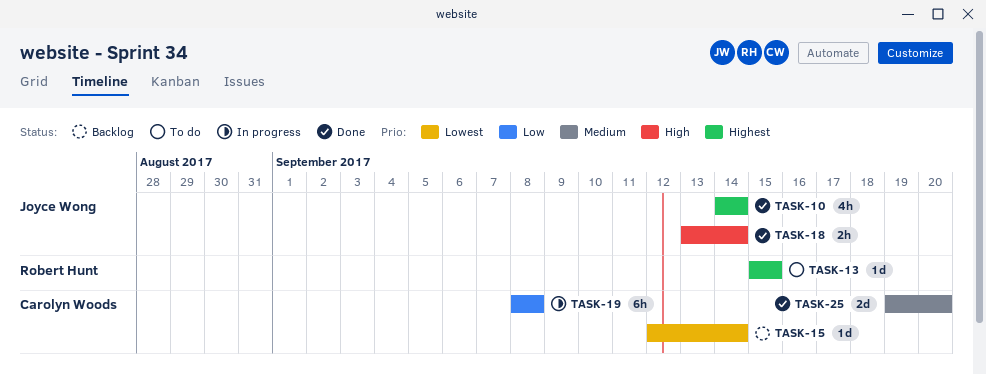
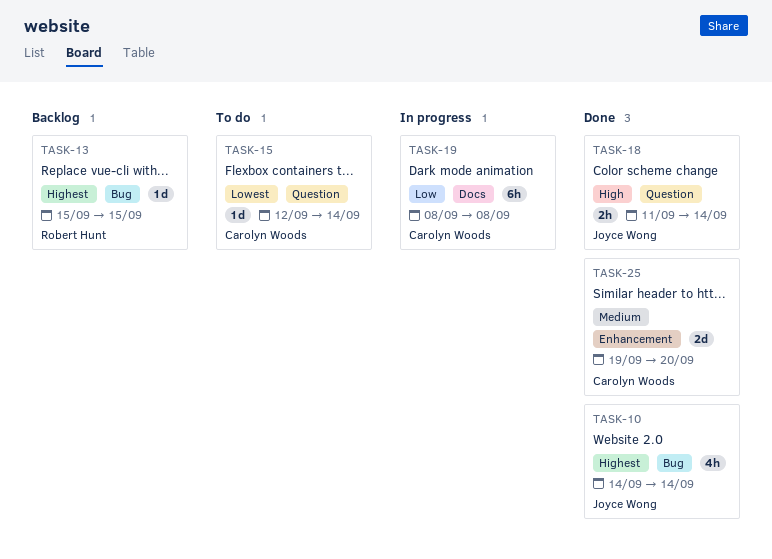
TASK-13, status: To do -> Backlog
TASK-15, status: Backlog -> To do
TASK-18, start: Sep 13 -> Sep 11

